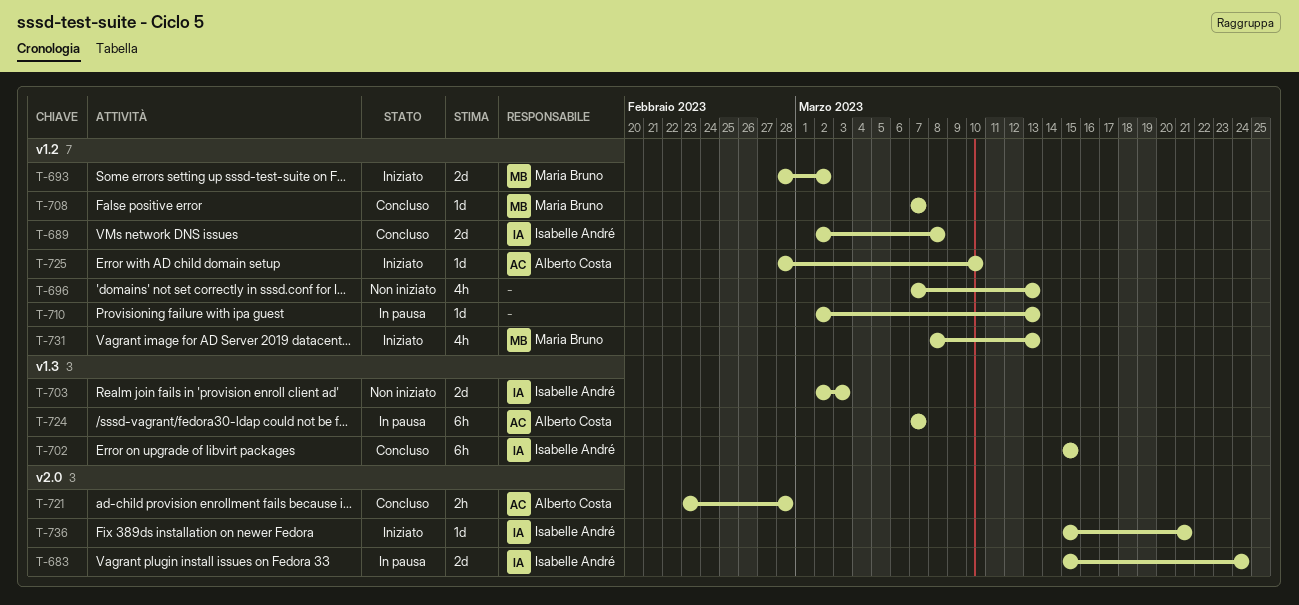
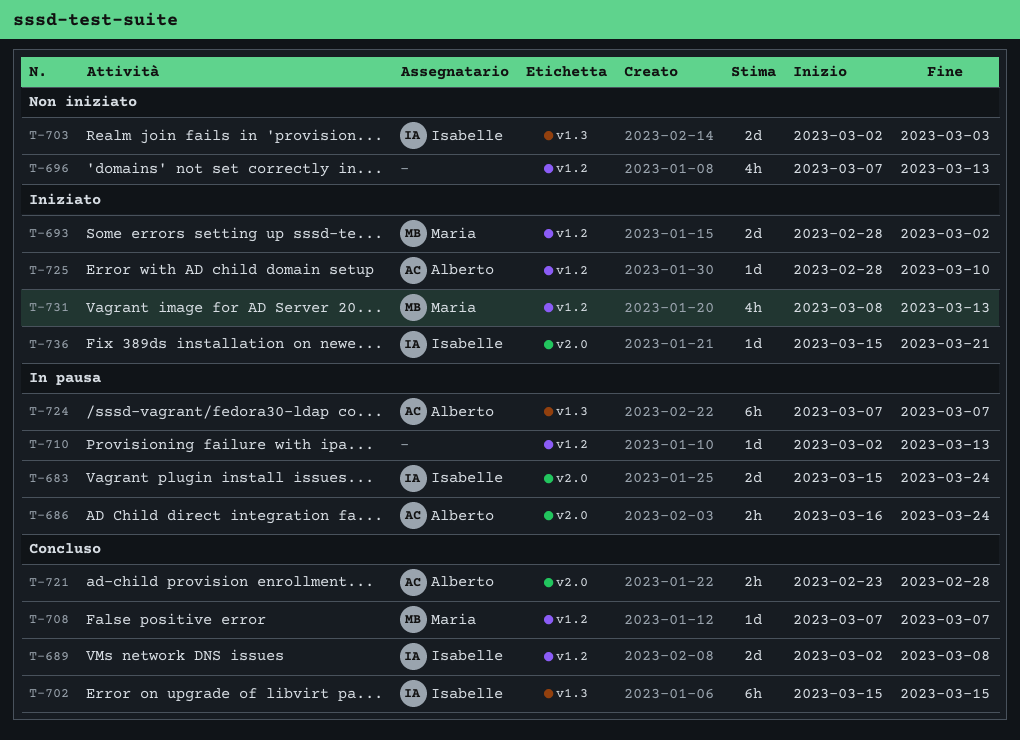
T-686: none -> present

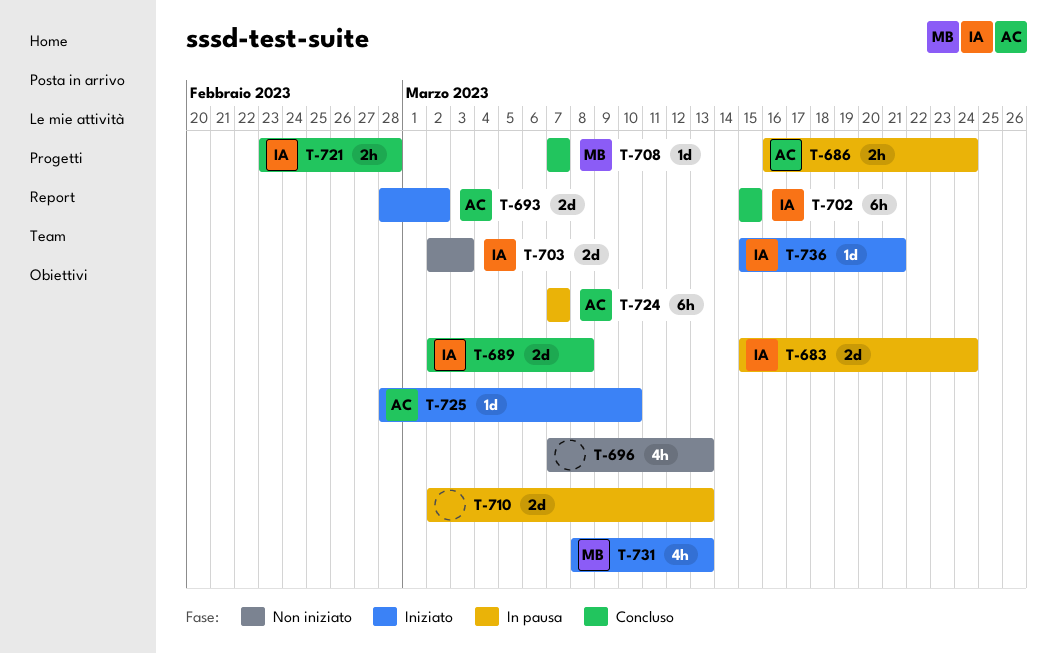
T-693, owner: Maria -> Alberto
T-710, estimate: 1d -> 2d
T-721, owner: Alberto -> Isabelle

